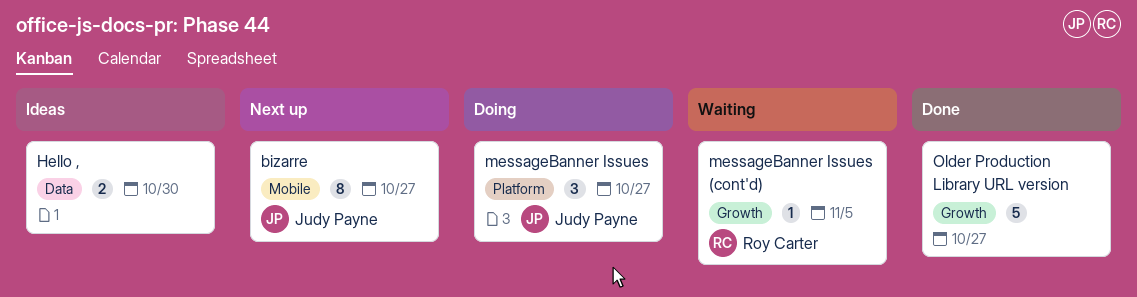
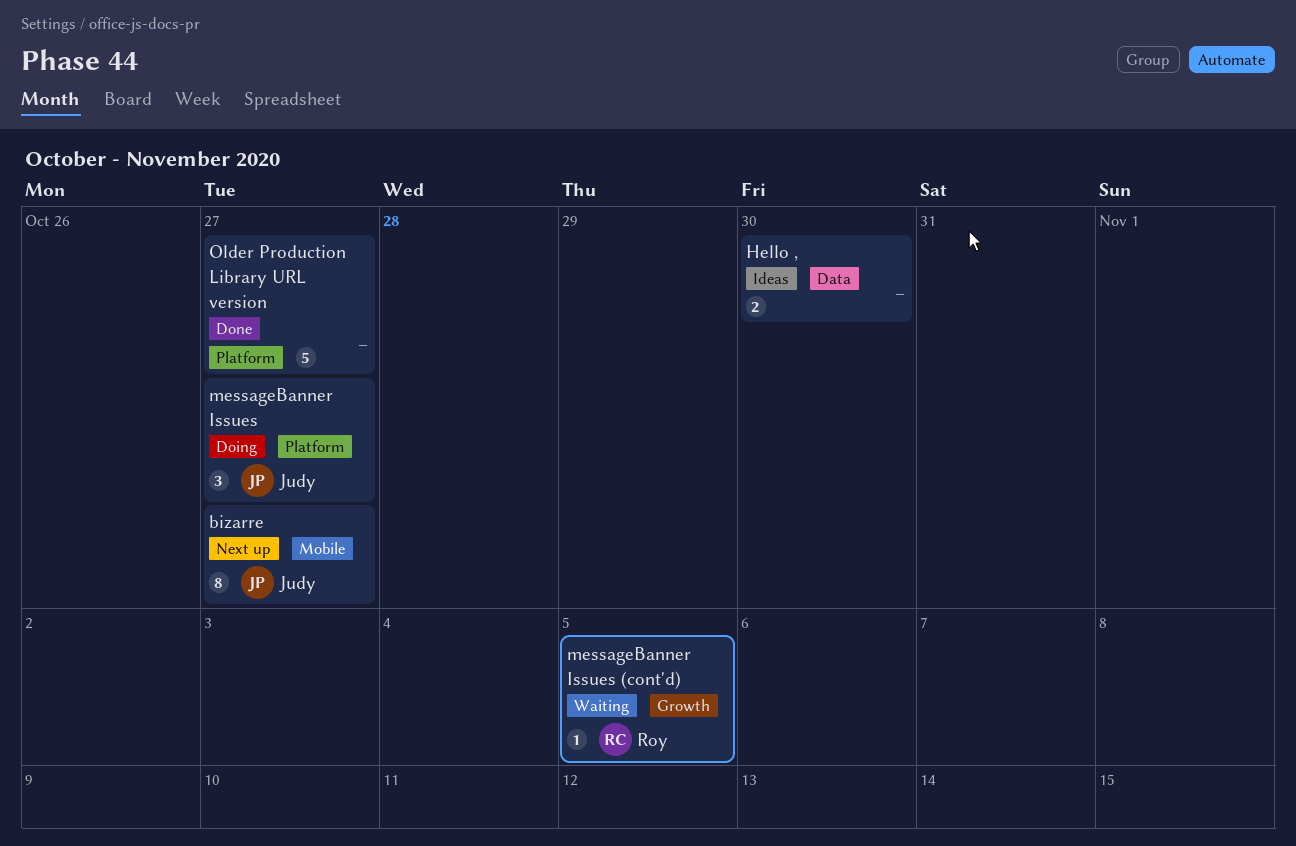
Older Production Library URL version, label: Growth -> Platform

